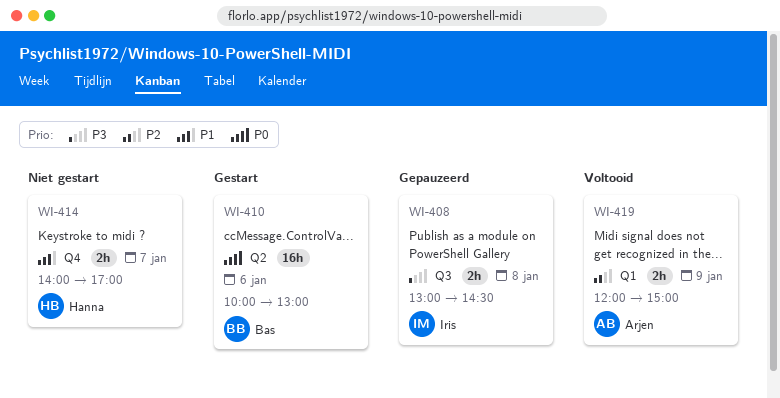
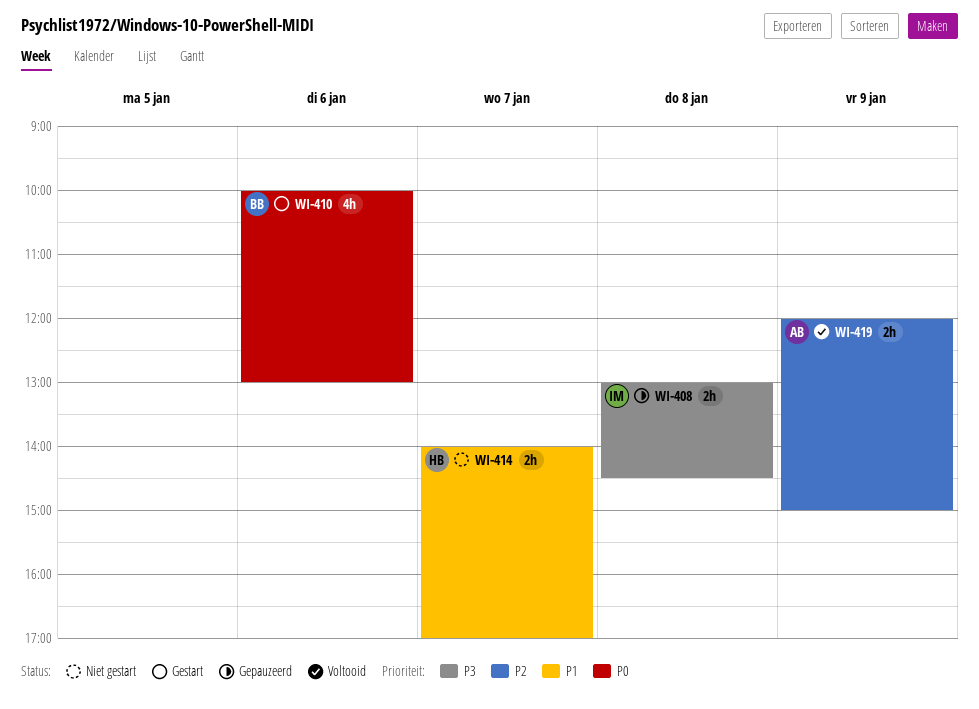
WI-410, estimate: 16h -> 4h

